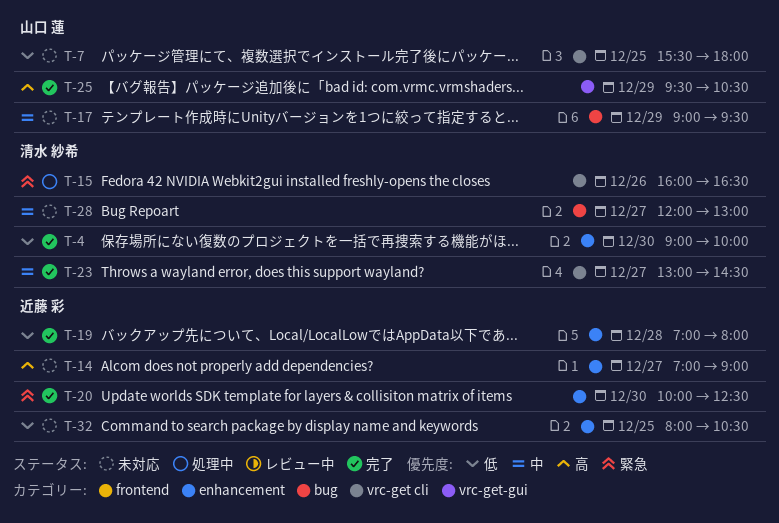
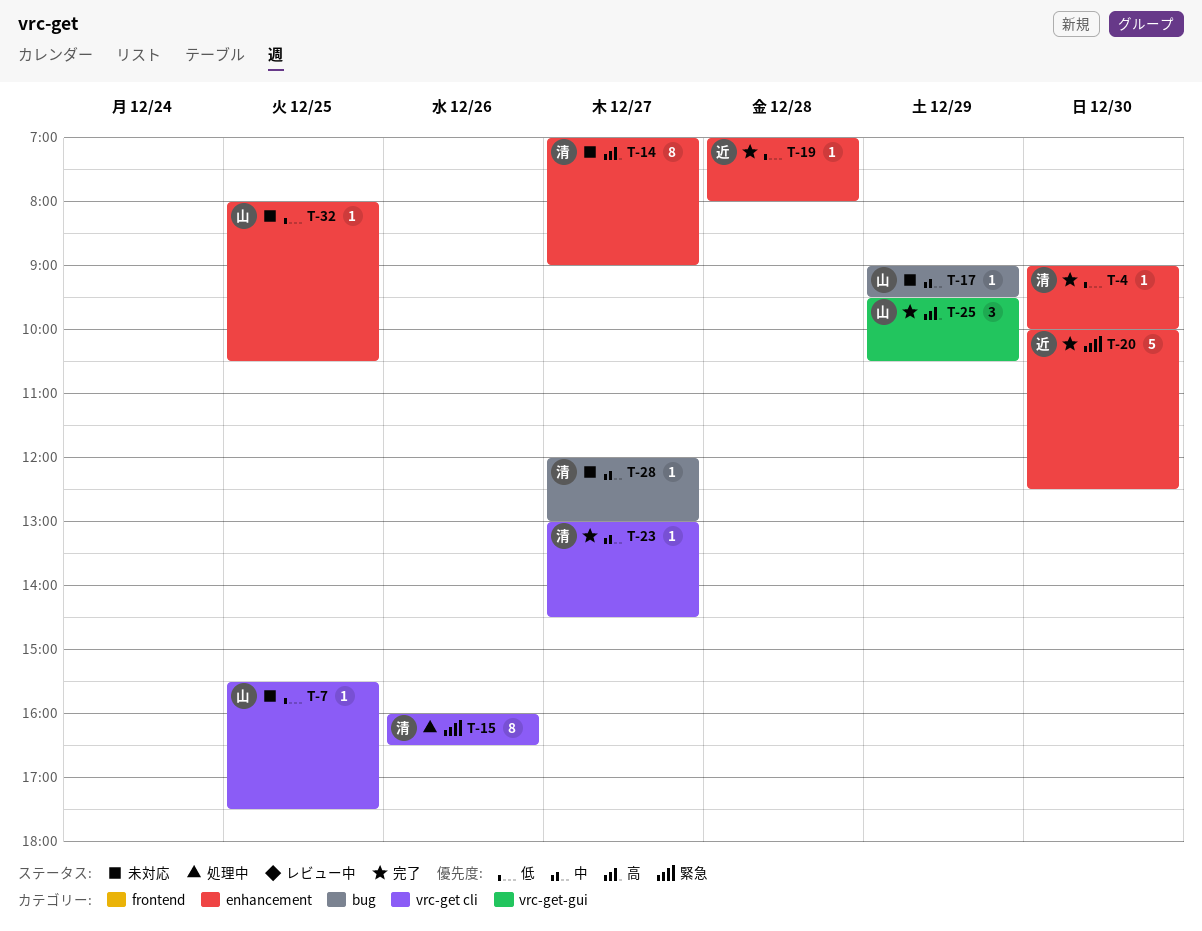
T-7, ends: 18:00 -> 17:30
T-14, owner: 近藤 彩 -> 清水 紗希
T-32, owner: 近藤 彩 -> 山口 蓮

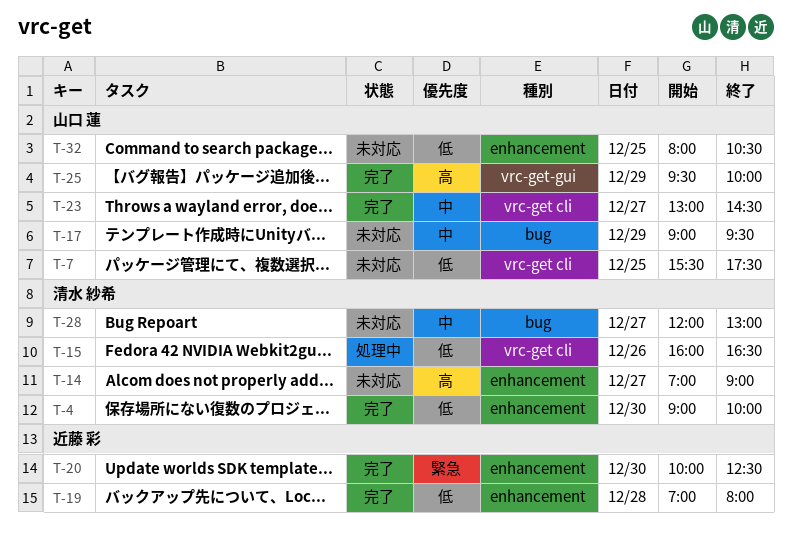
T-15, priority: 緊急 -> 低
T-23, owner: 清水 紗希 -> 山口 蓮
T-25, ends: 10:30 -> 10:00

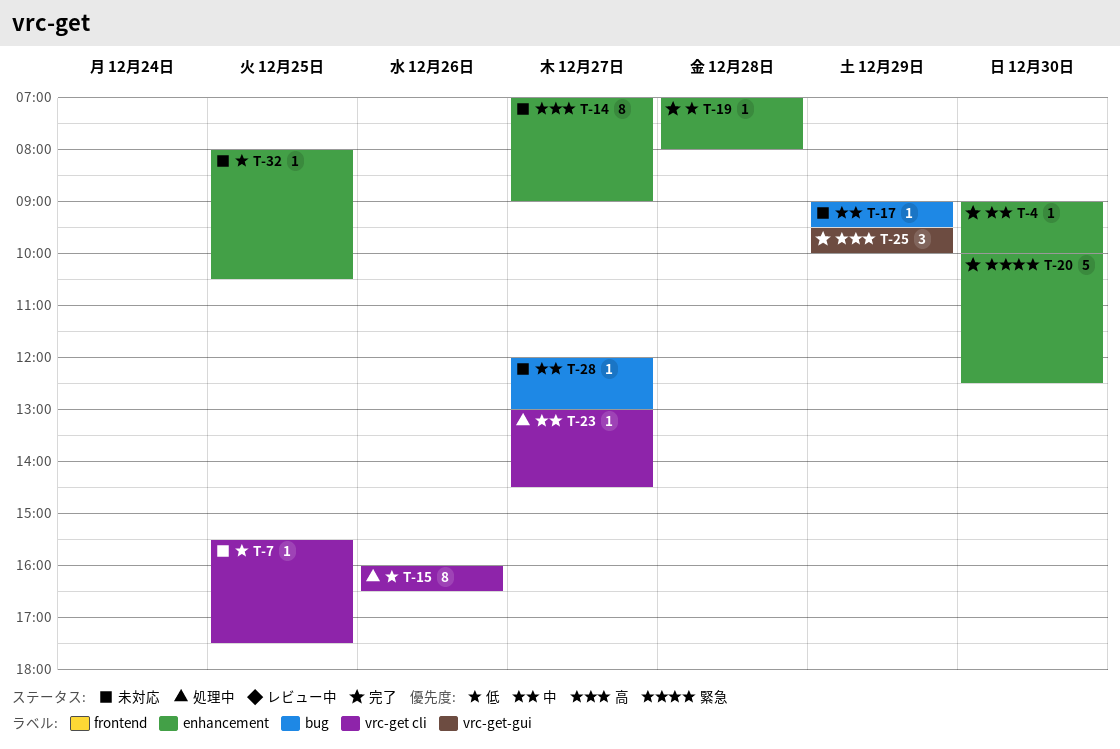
T-4, priority: 低 -> 中
T-23, status: 完了 -> 処理中

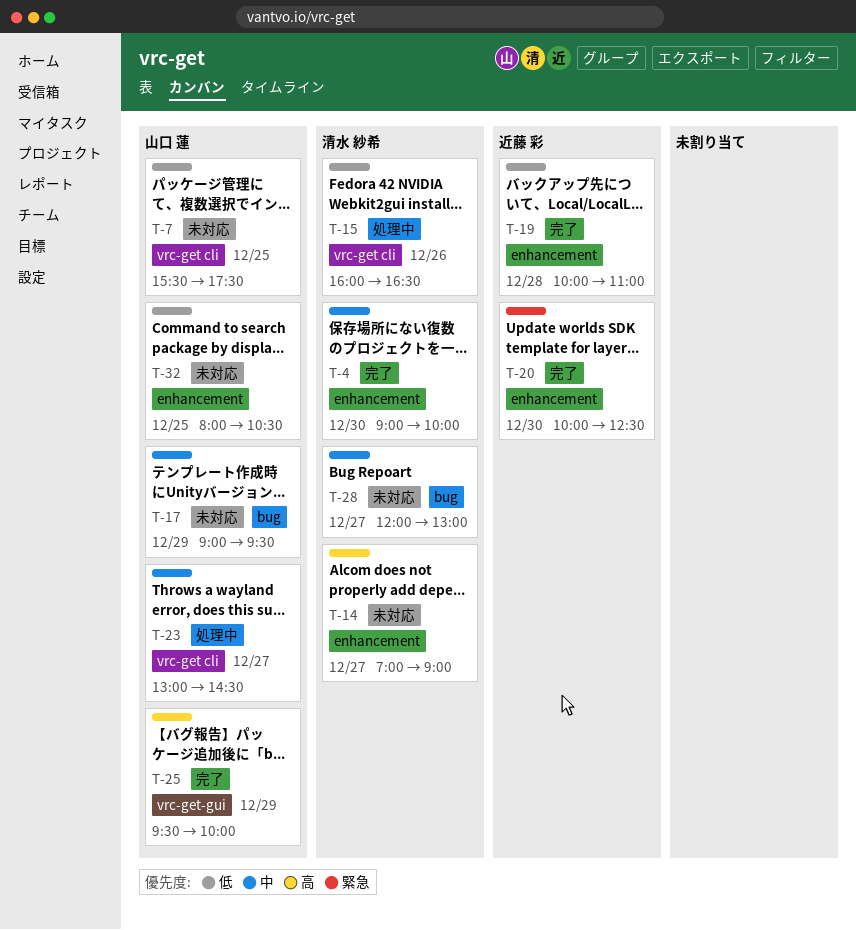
T-19, begins: 07:00 -> 10:00
T-19, ends: 08:00 -> 11:00

